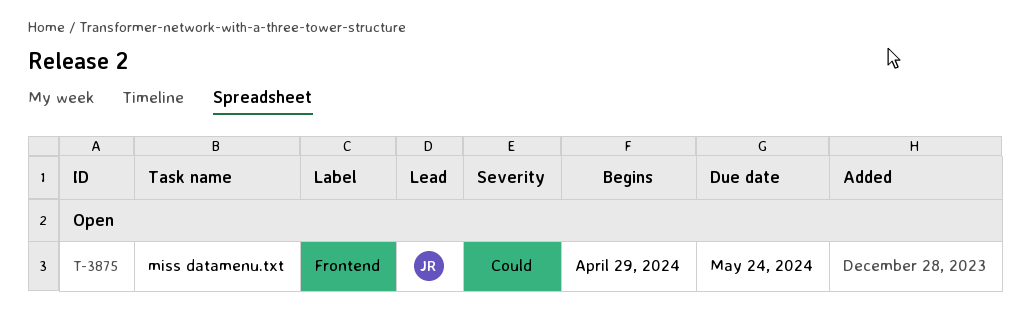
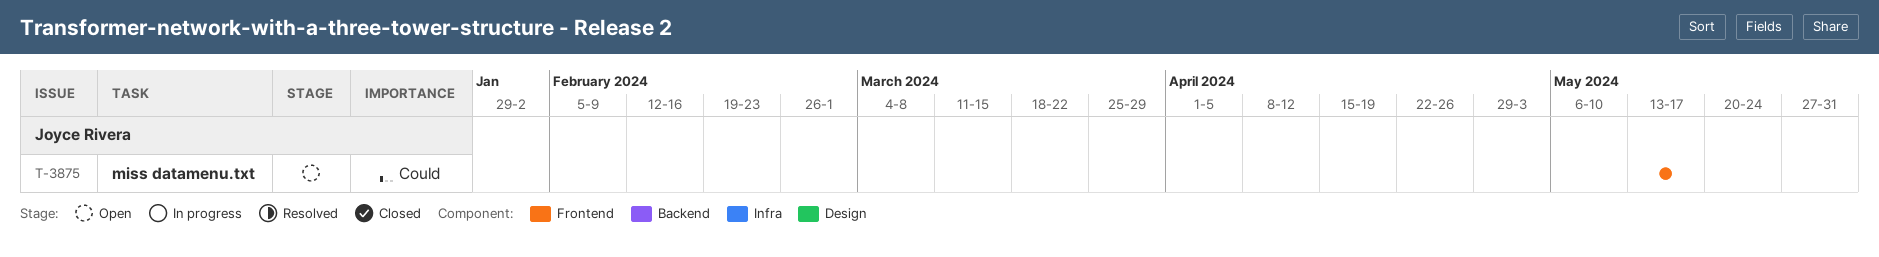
T-3875, start: Apr 29 -> May 13
T-3875, due: May 24 -> May 17

